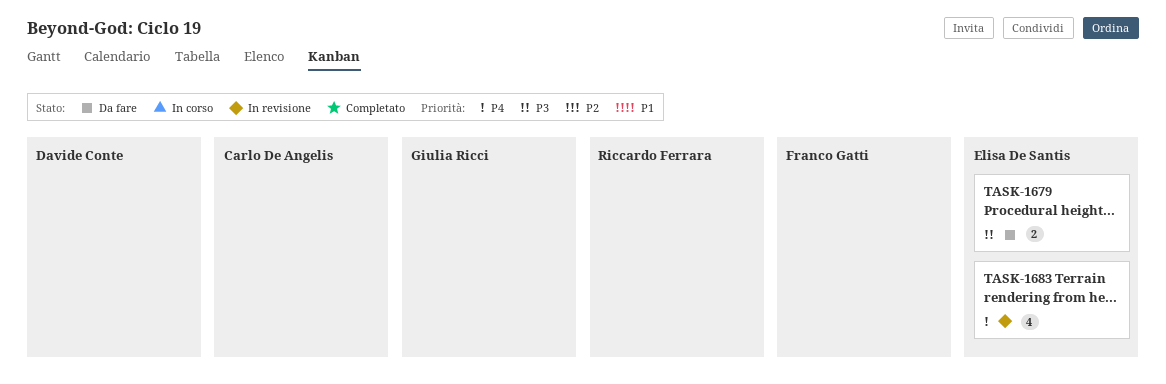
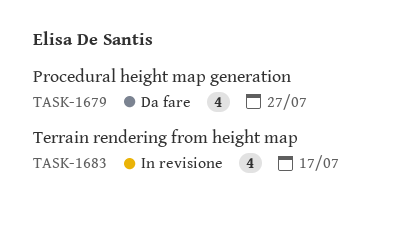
TASK-1679, estimate: 2 -> 4

